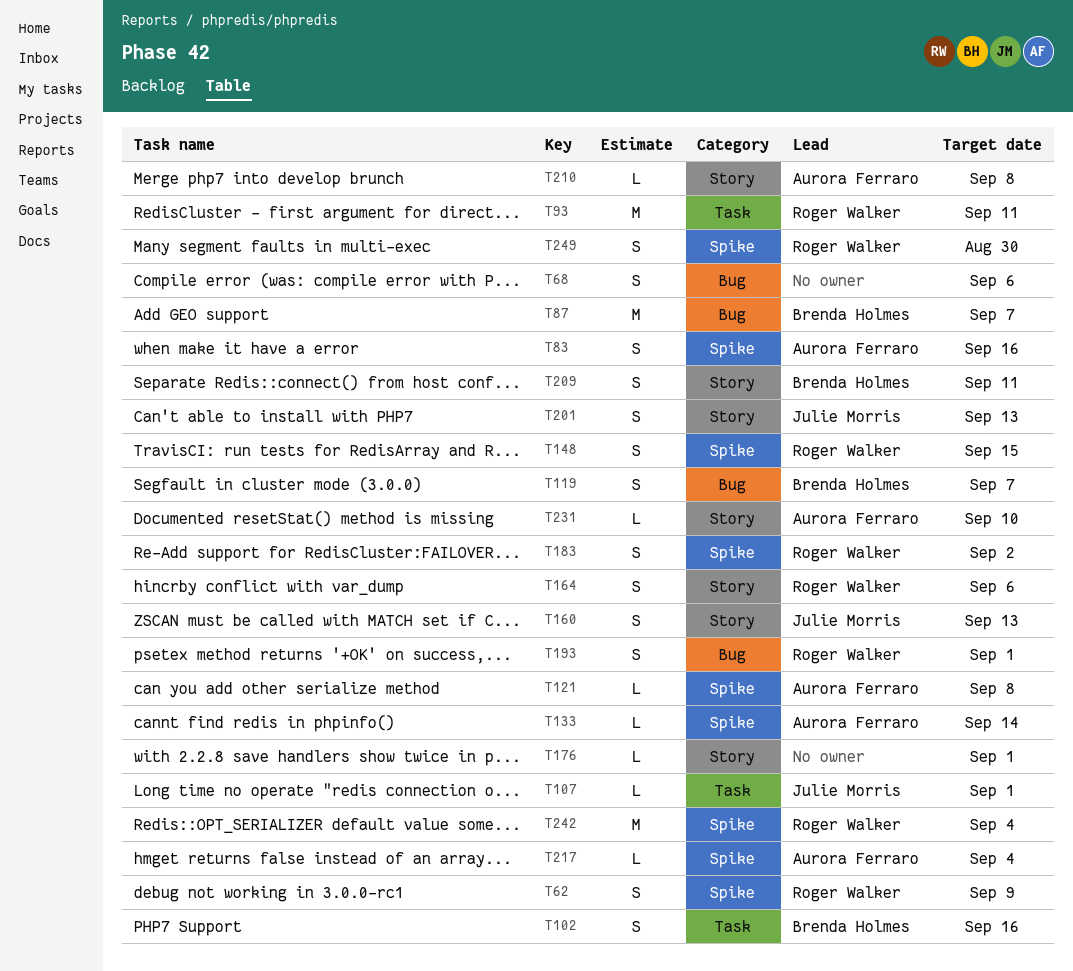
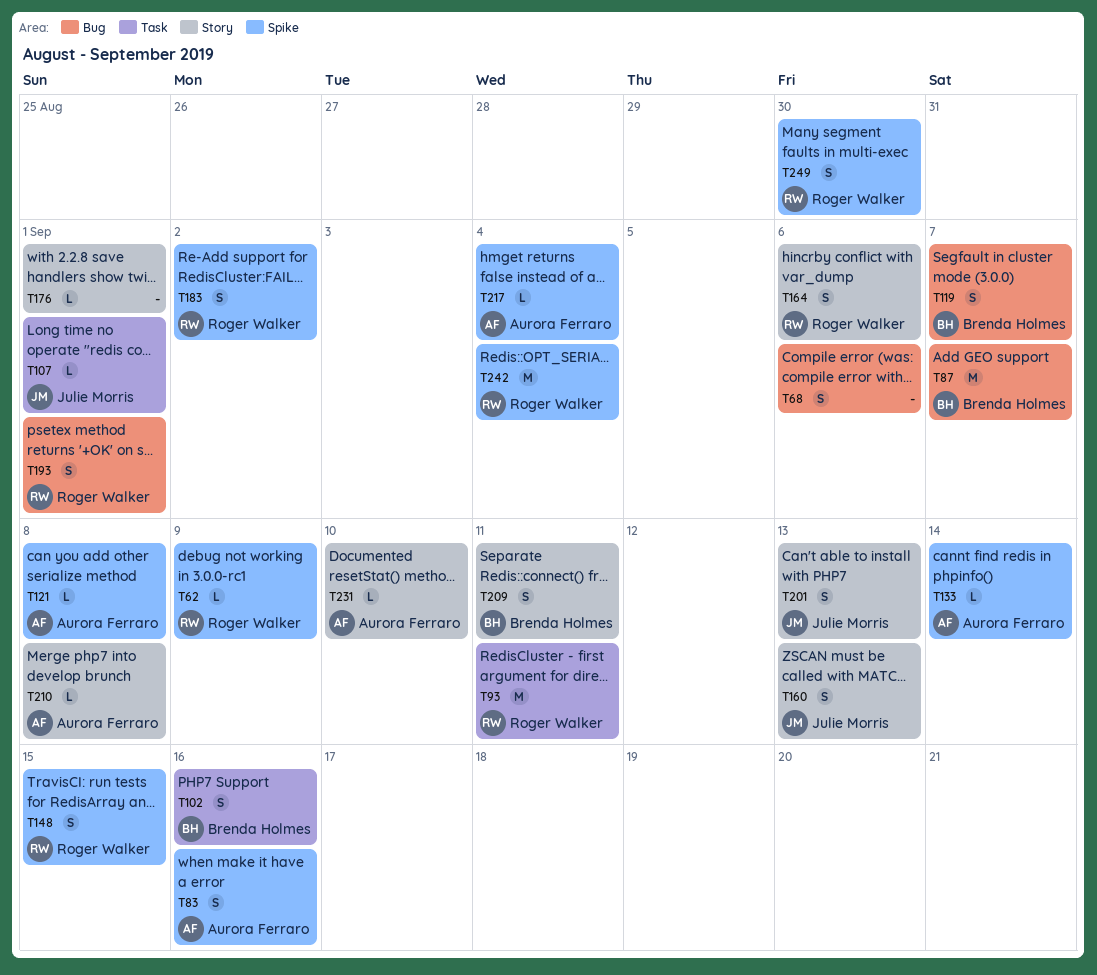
T62, estimate: S -> L

